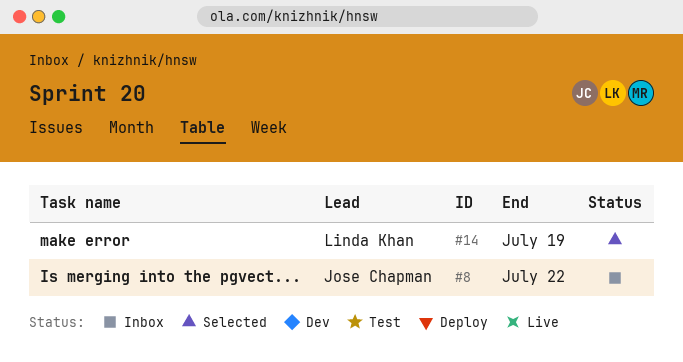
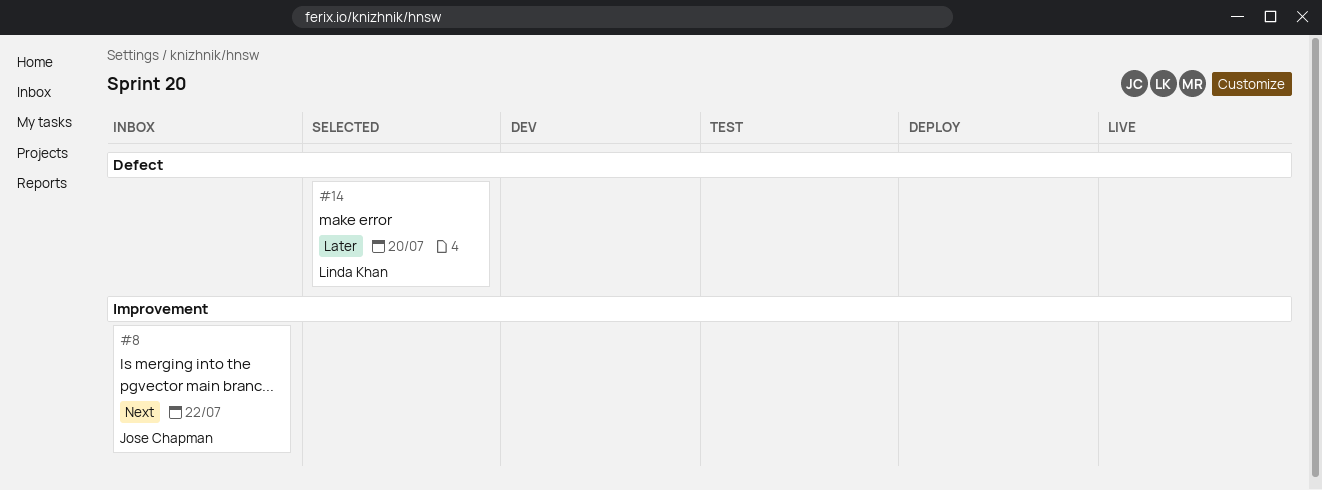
#14, due: Jul 19 -> Jul 20

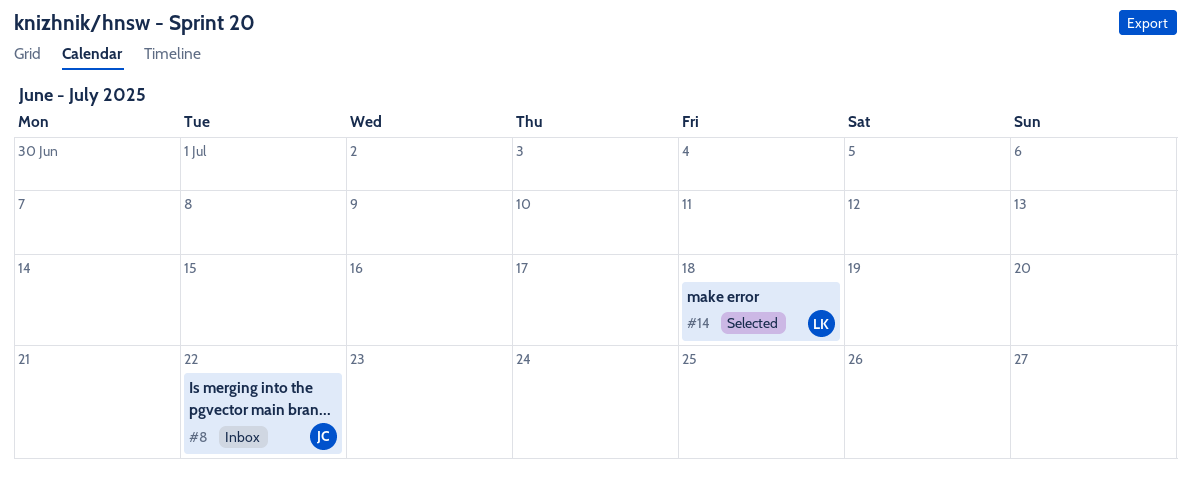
#14, due: Jul 20 -> Jul 18

